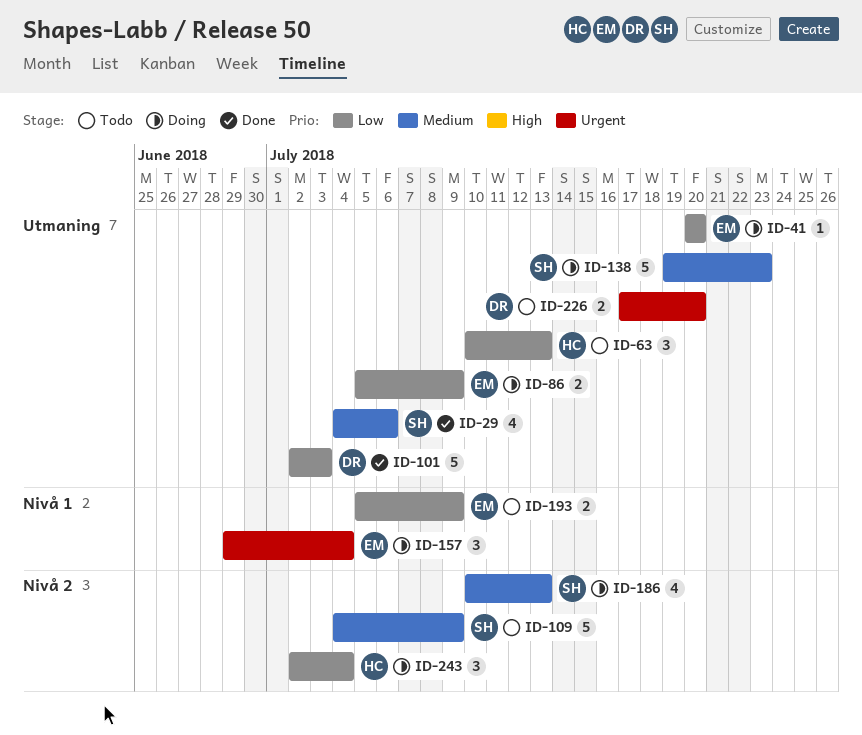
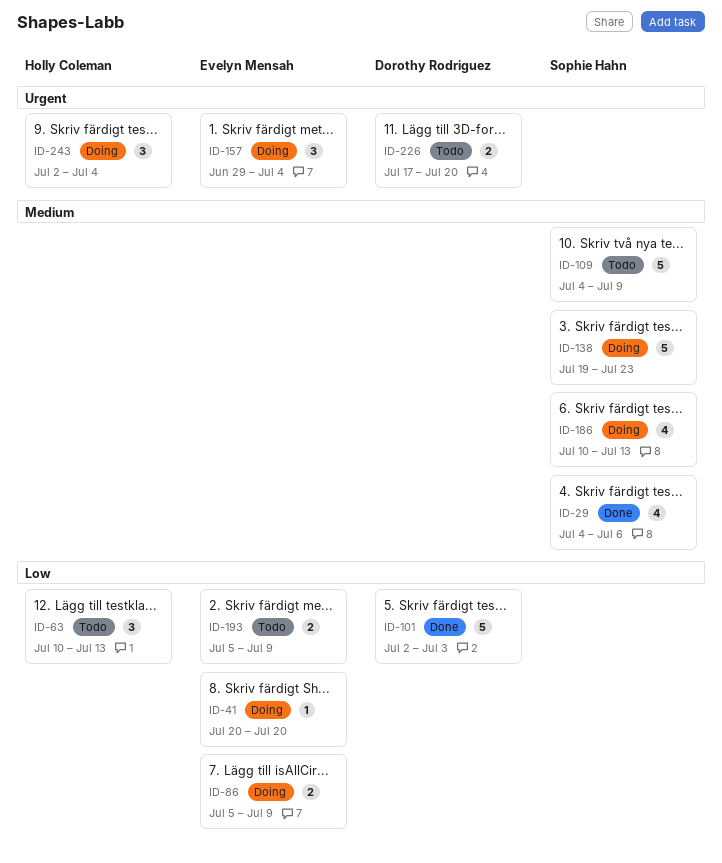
ID-243, priority: Low -> Urgent

